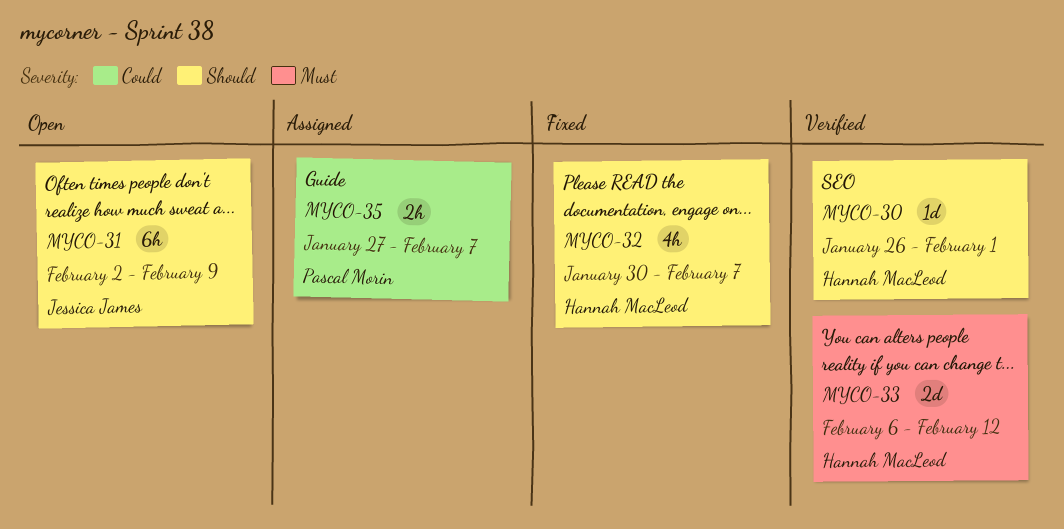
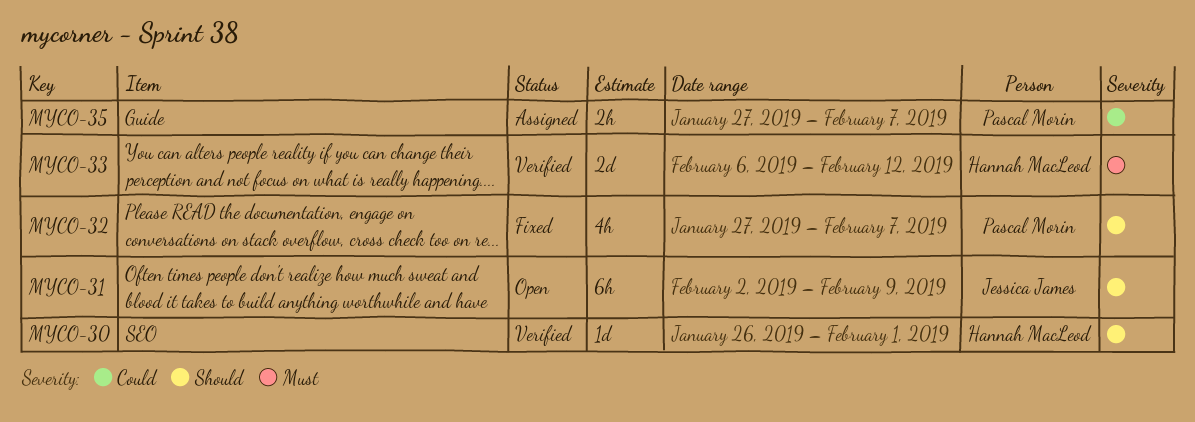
MYCO-32, owner: Hannah MacLeod -> Pascal Morin
MYCO-32, start: Jan 30 -> Jan 27

